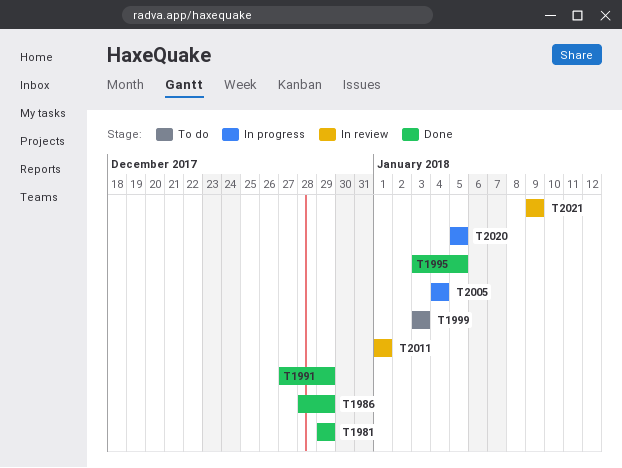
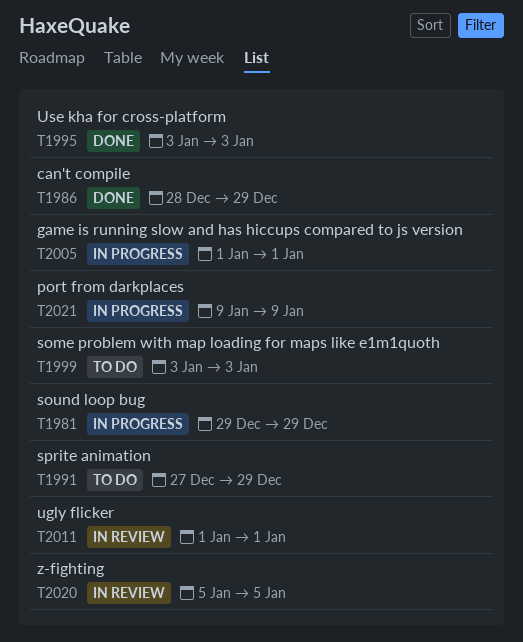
T1981, status: Done -> In progress
T1991, status: Done -> To do
T1995, due: Jan 5 -> Jan 3
T2005, start: Jan 4 -> Jan 1
T2005, due: Jan 4 -> Jan 1
T2020, status: In progress -> In review
T2021, status: In review -> In progress

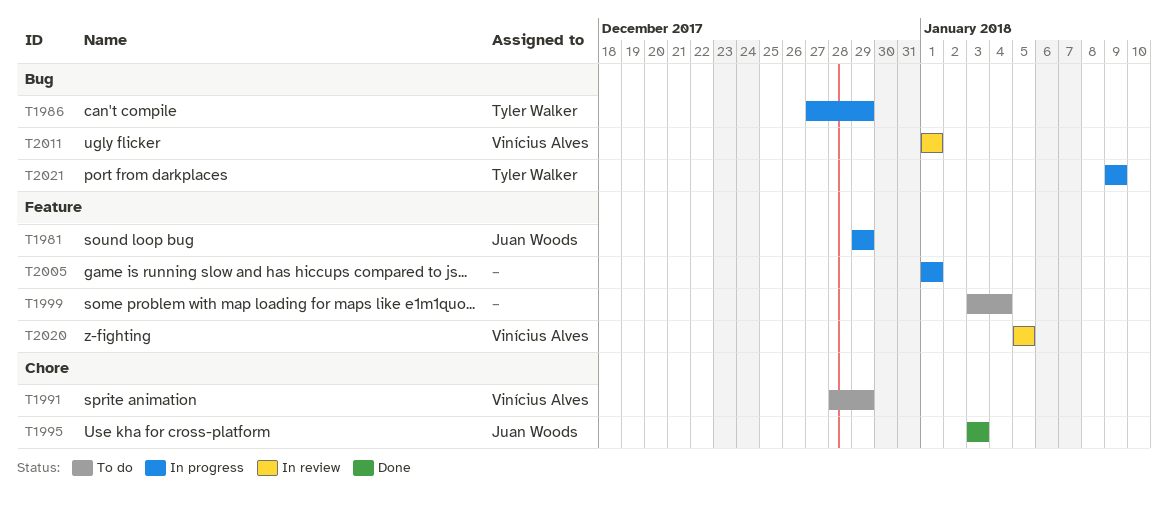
T1986, status: Done -> In progress
T1986, start: Dec 28 -> Dec 27
T1991, start: Dec 27 -> Dec 28
T1999, due: Jan 3 -> Jan 4

